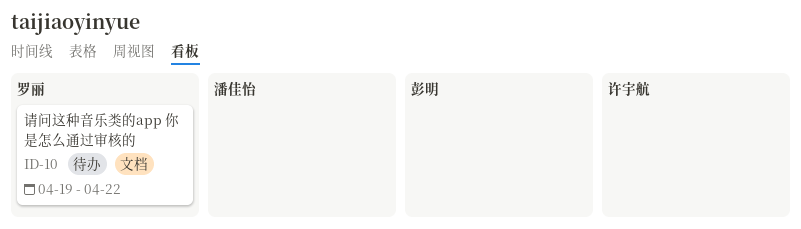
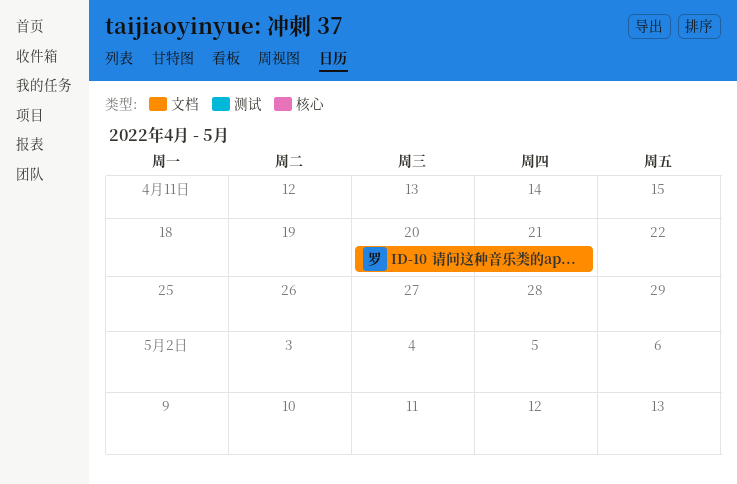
ID-10, start: Apr 19 -> Apr 20
ID-10, due: Apr 22 -> Apr 21

